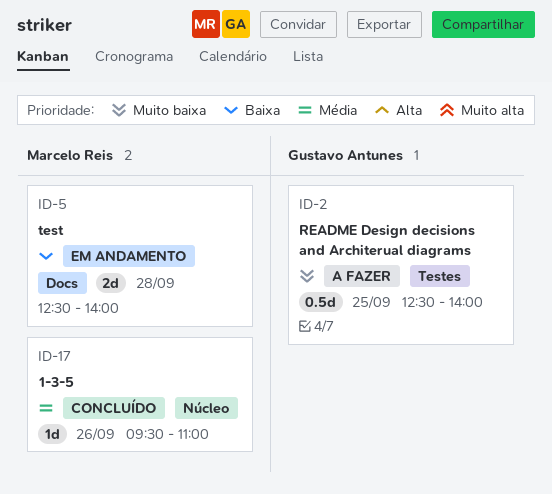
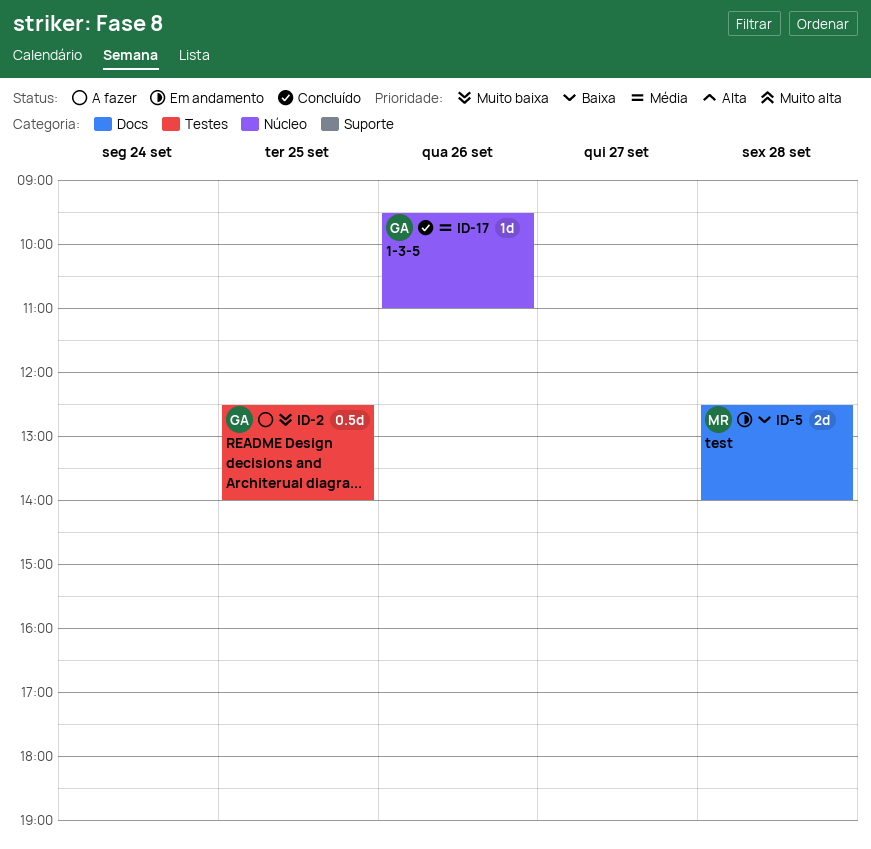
ID-17, owner: Marcelo Reis -> Gustavo Antunes

